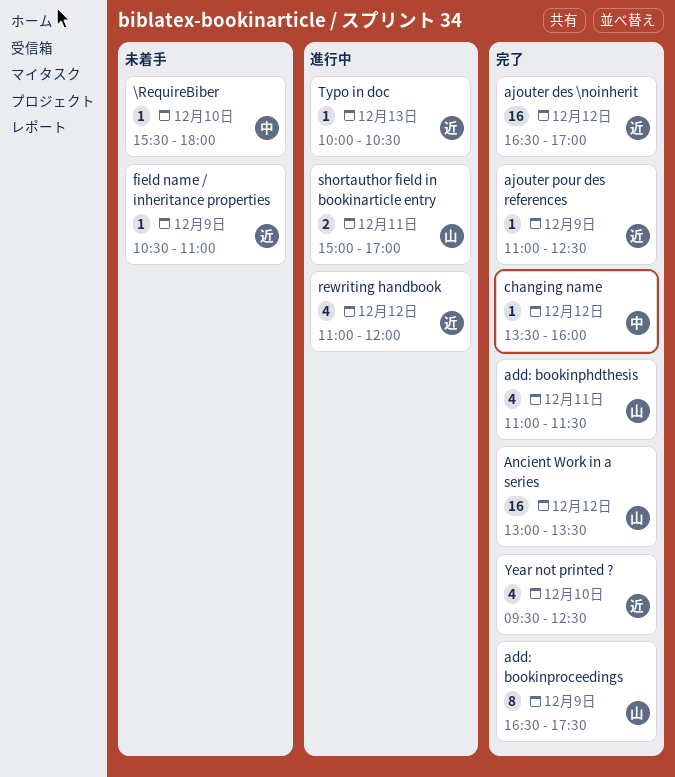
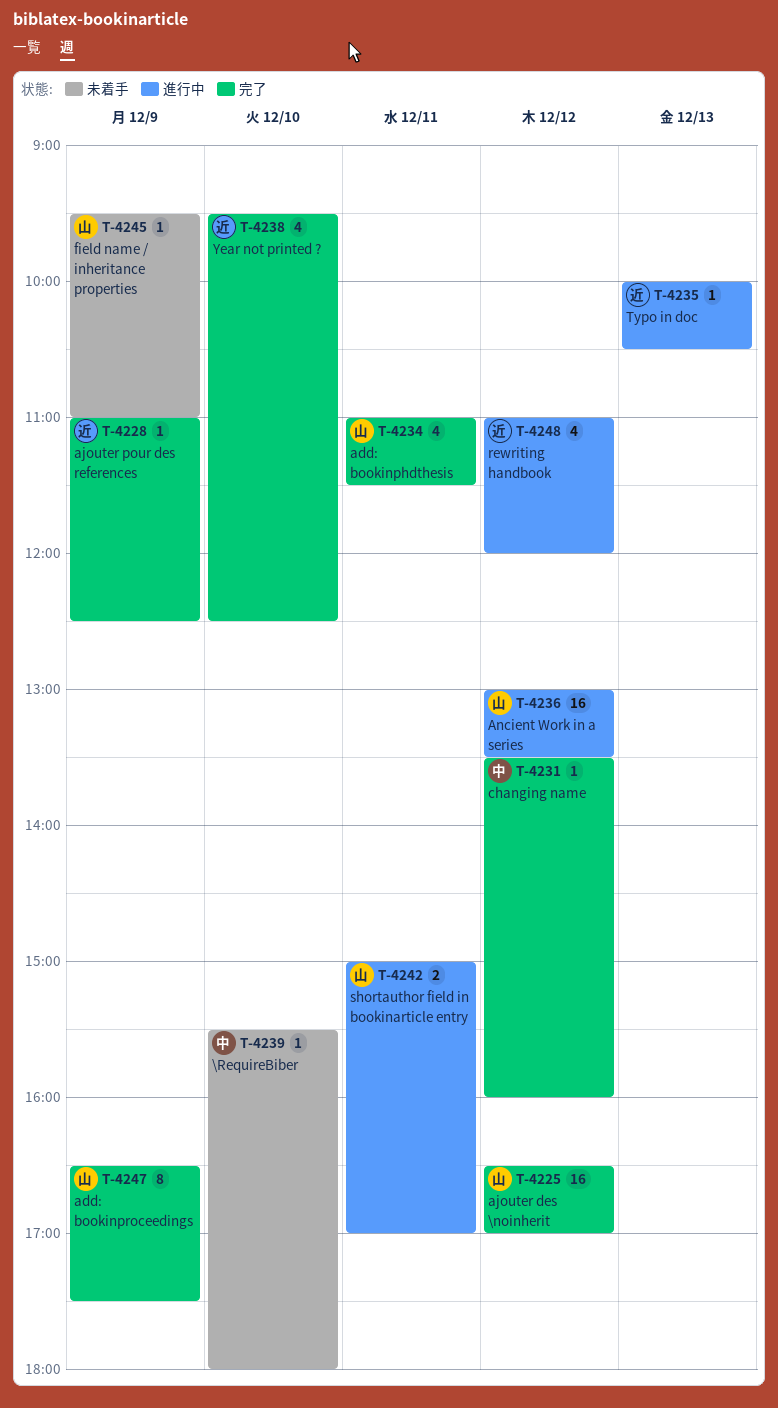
ajouter des \noinherit, owner: 近 -> 山
Ancient Work in a series, status: 完了 -> 進行中
field name / inheritance properties, owner: 近 -> 山
field name / inheritance properties, begins: 10:30 -> 09:30

